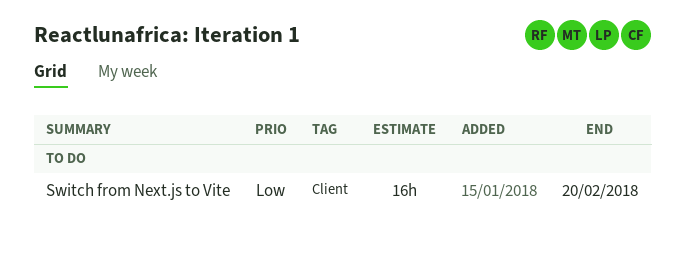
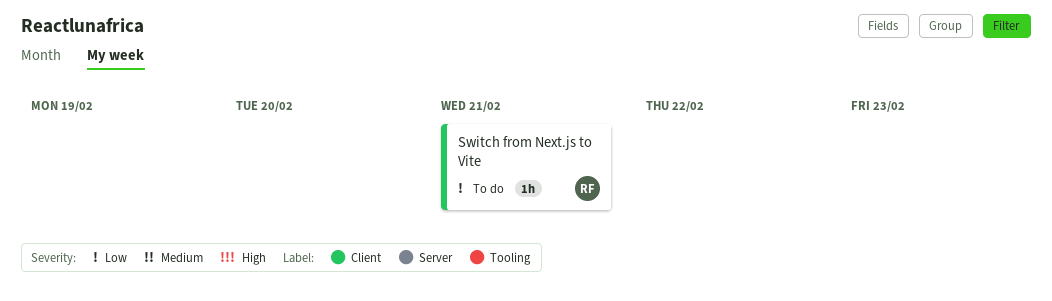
Switch from Next.js to Vite, estimate: 16h -> 1h
Switch from Next.js to Vite, due: Feb 20 -> Feb 21

